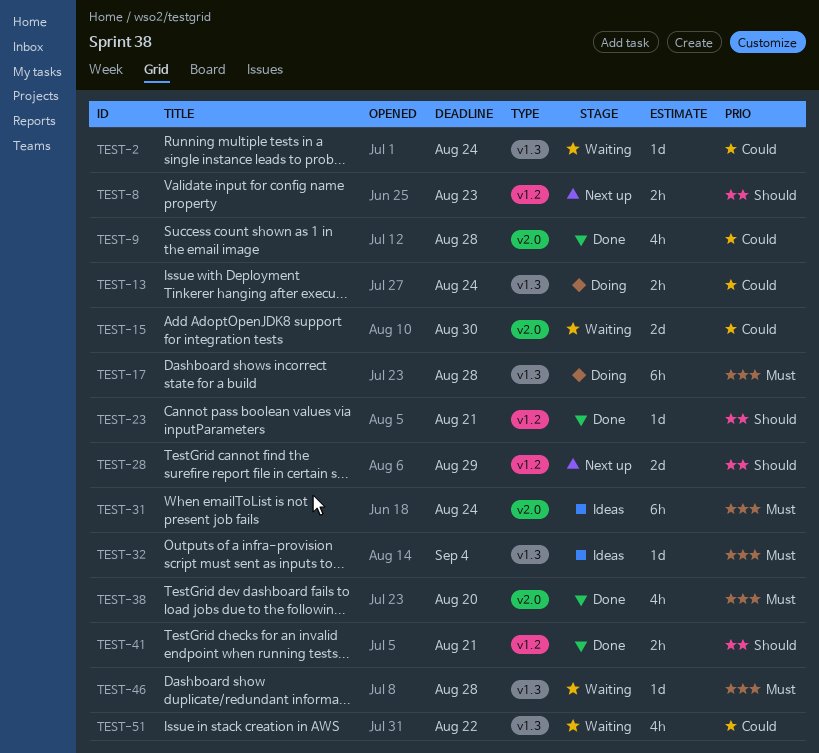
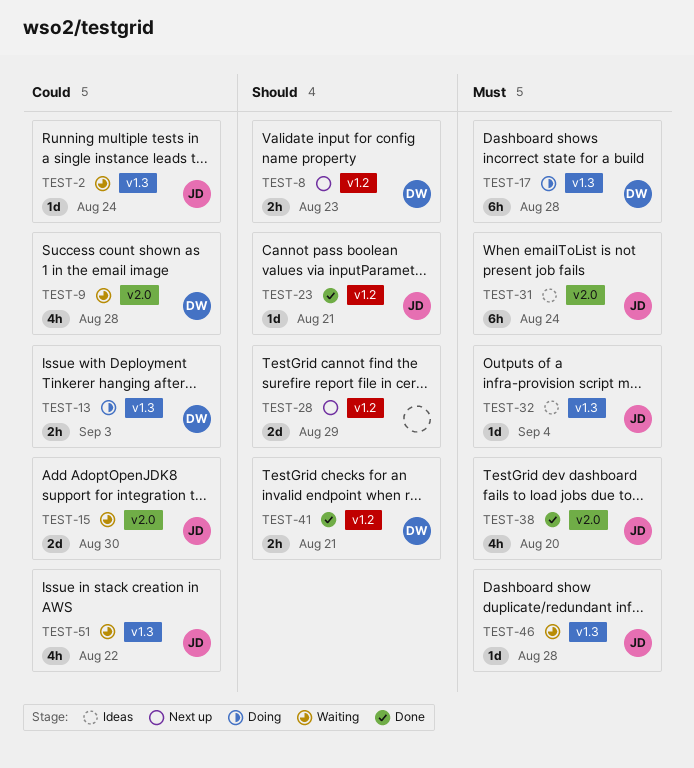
TEST-9, status: Done -> Waiting
TEST-13, due: Aug 24 -> Sep 3

